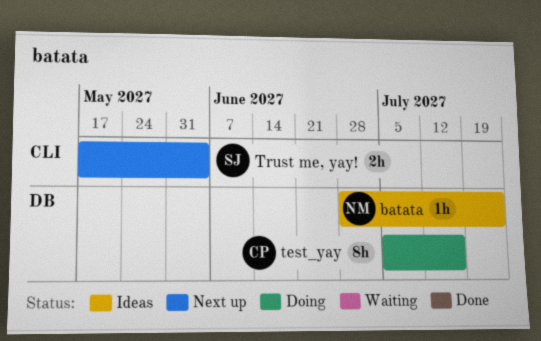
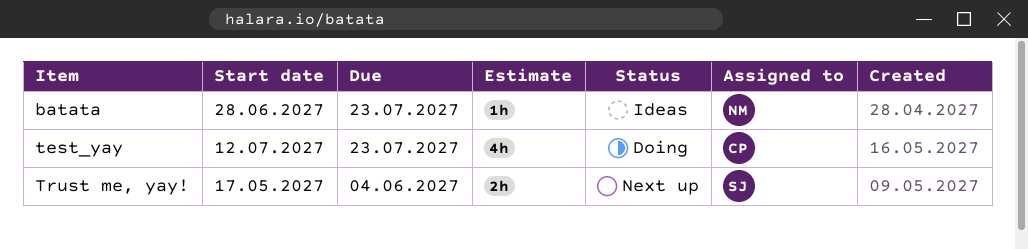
test_yay, estimate: 8h -> 4h
test_yay, start: Jul 5 -> Jul 12
test_yay, due: Jul 16 -> Jul 23

